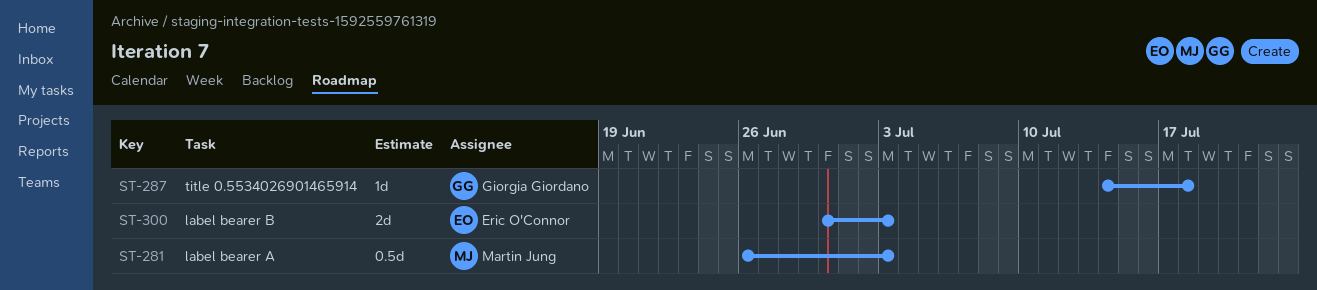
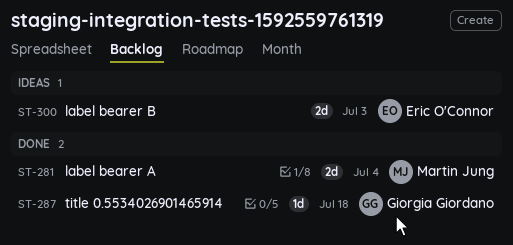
ST-281, estimate: 0.5d -> 2d
ST-281, due: Jul 3 -> Jul 4

